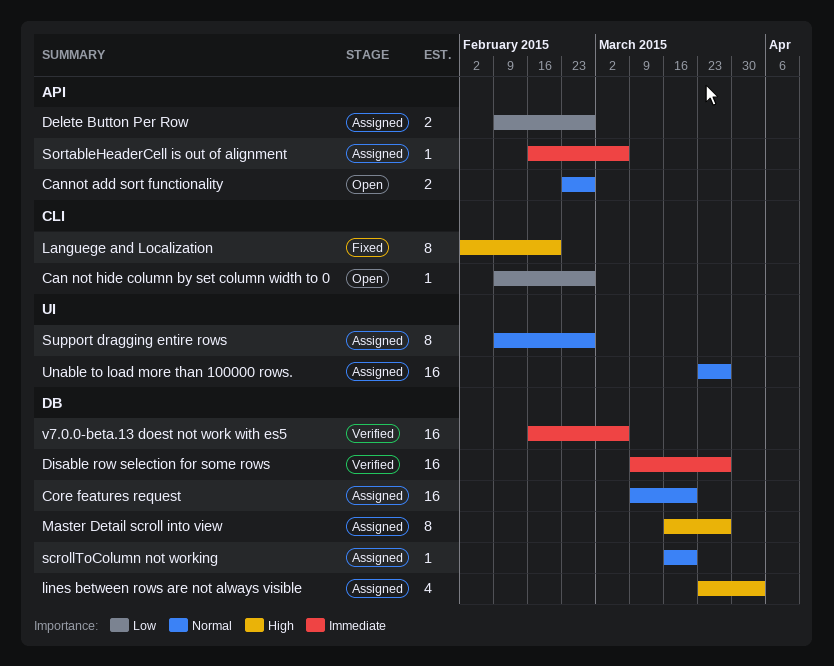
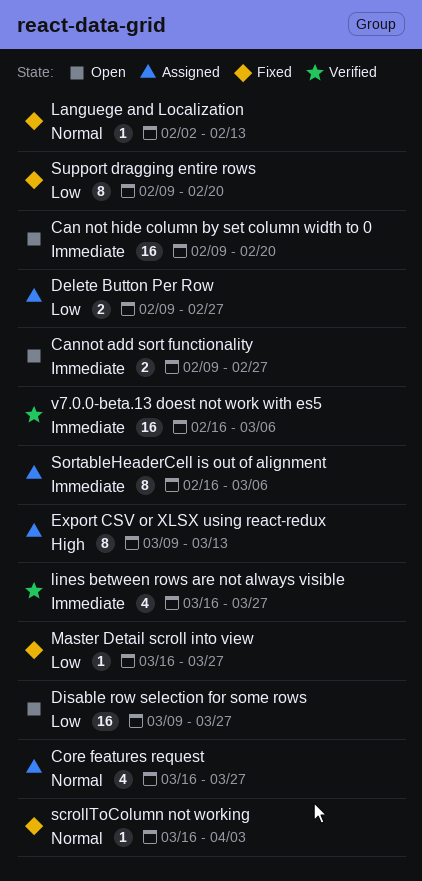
Can not hide column by set column width to 0, priority: Low -> Immediate
Can not hide column by set column width to 0, estimate: 1 -> 16
Can not hide column by set column width to 0, due: Feb 27 -> Feb 20
Cannot add sort functionality, priority: Normal -> Immediate
Cannot add sort functionality, start: Feb 23 -> Feb 9
Core features request, estimate: 16 -> 4
Core features request, start: Mar 9 -> Mar 16
Core features request, due: Mar 20 -> Mar 27
Disable row selection for some rows, status: Verified -> Open
Disable row selection for some rows, priority: Immediate -> Low
Export CSV or XLSX using react-redux: none -> present
Languege and Localization, priority: High -> Normal
Languege and Localization, estimate: 8 -> 1
Languege and Localization, due: Feb 20 -> Feb 13
lines between rows are not always visible, status: Assigned -> Verified
lines between rows are not always visible, priority: High -> Immediate
lines between rows are not always visible, start: Mar 23 -> Mar 16
lines between rows are not always visible, due: Apr 3 -> Mar 27
Master Detail scroll into view, status: Assigned -> Fixed
Master Detail scroll into view, priority: High -> Low
Master Detail scroll into view, estimate: 8 -> 1
scrollToColumn not working, status: Assigned -> Fixed
scrollToColumn not working, due: Mar 20 -> Apr 3
SortableHeaderCell is out of alignment, estimate: 1 -> 8
Support dragging entire rows, status: Assigned -> Fixed
Support dragging entire rows, priority: Normal -> Low
Support dragging entire rows, due: Feb 27 -> Feb 20
Unable to load more than 100000 rows.: present -> none

